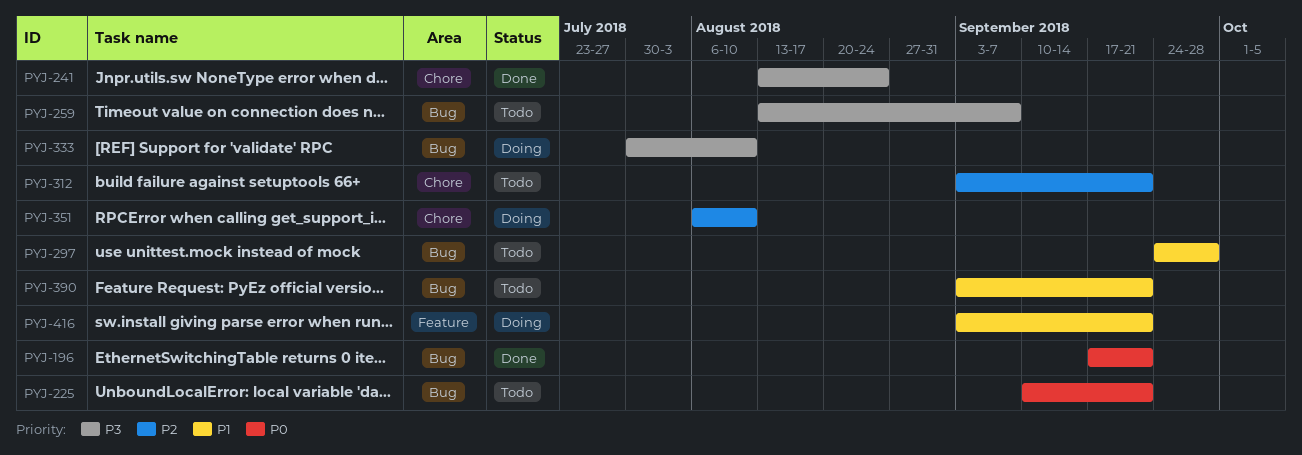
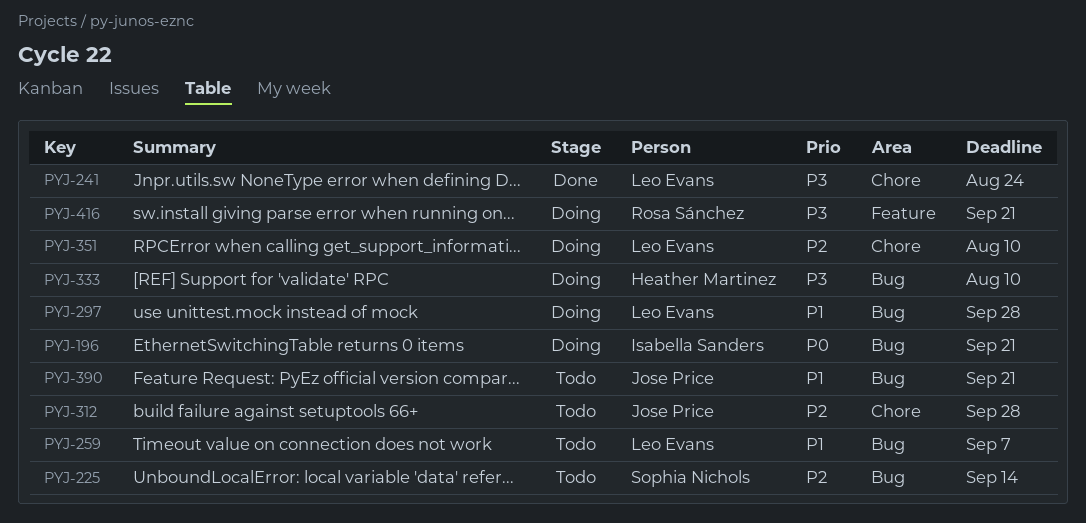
PYJ-196, status: Done -> Doing
PYJ-225, priority: P0 -> P2
PYJ-225, due: Sep 21 -> Sep 14
PYJ-259, priority: P3 -> P1
PYJ-297, status: Todo -> Doing
PYJ-312, due: Sep 21 -> Sep 28
PYJ-416, priority: P1 -> P3

